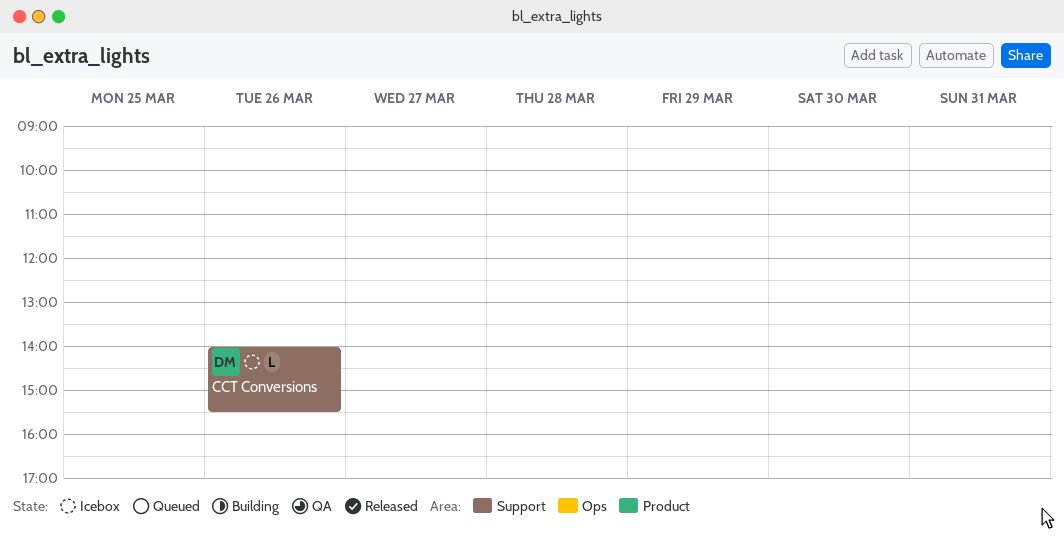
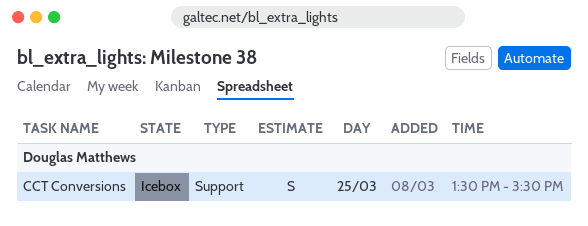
CCT Conversions, estimate: L -> S
CCT Conversions, day: Mar 26 -> Mar 25
CCT Conversions, begins: 14:00 -> 13:30

